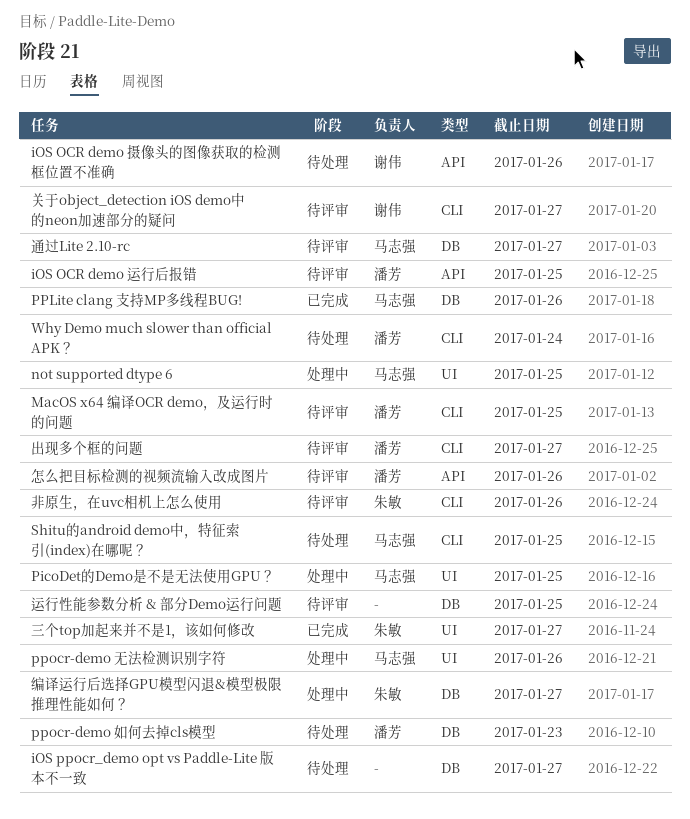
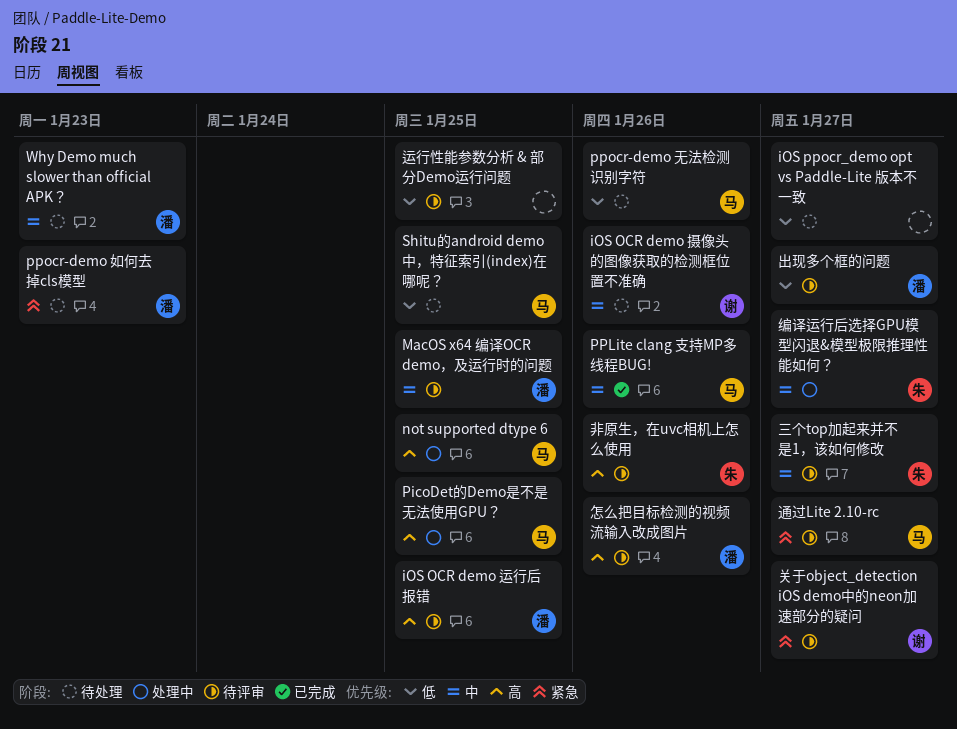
ppocr-demo 无法检测识别字符, status: 处理中 -> 待处理
Why Demo much slower than official APK？, due: Jan 24 -> Jan 23
三个top加起来并不是1，该如何修改, status: 已完成 -> 待评审

